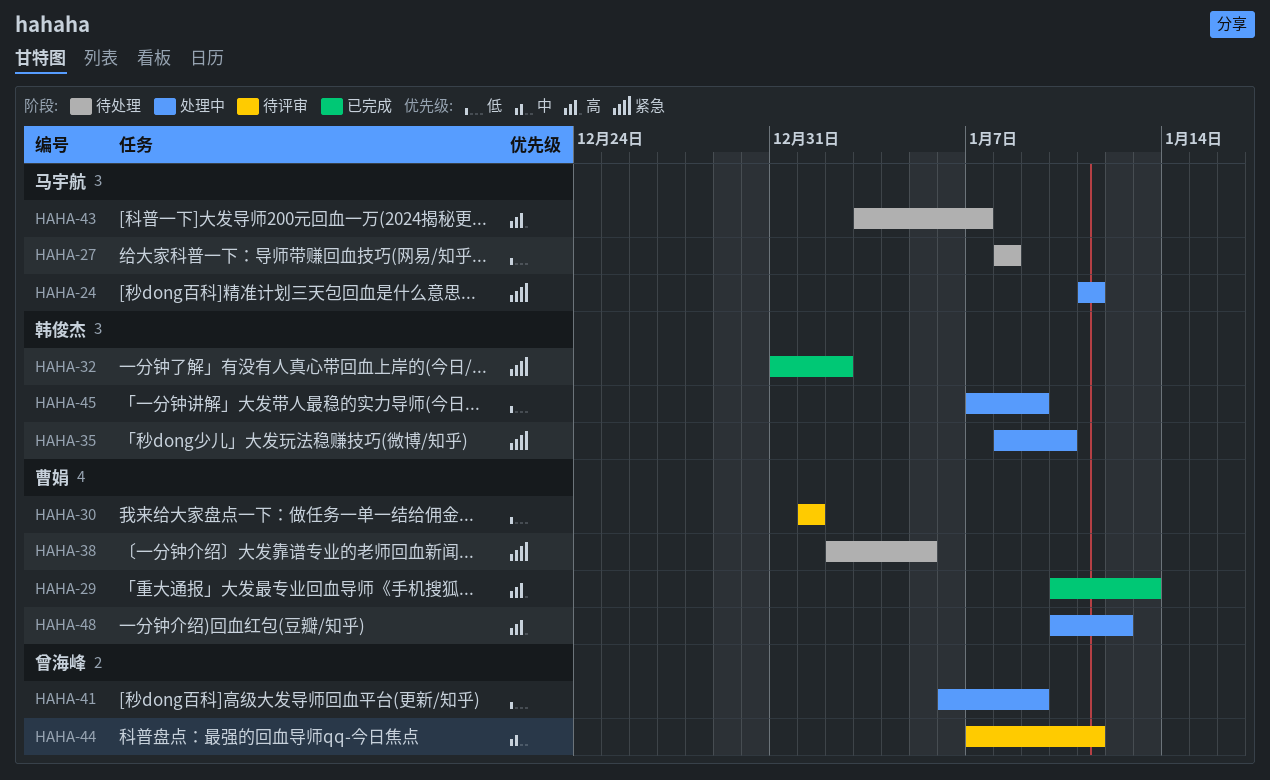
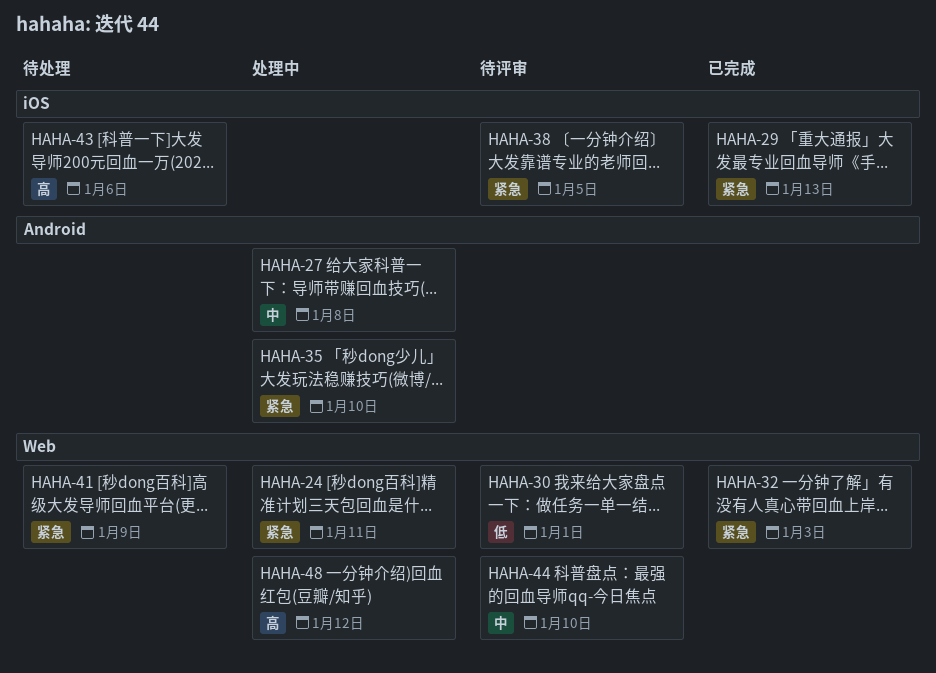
HAHA-27, status: 待处理 -> 处理中
HAHA-27, priority: 低 -> 中
HAHA-29, priority: 高 -> 紧急
HAHA-32, due: Jan 2 -> Jan 3
HAHA-38, status: 待处理 -> 待评审
HAHA-41, status: 处理中 -> 待处理
HAHA-41, priority: 低 -> 紧急
HAHA-43, due: Jan 7 -> Jan 6
HAHA-44, due: Jan 11 -> Jan 10
HAHA-45: present -> none

